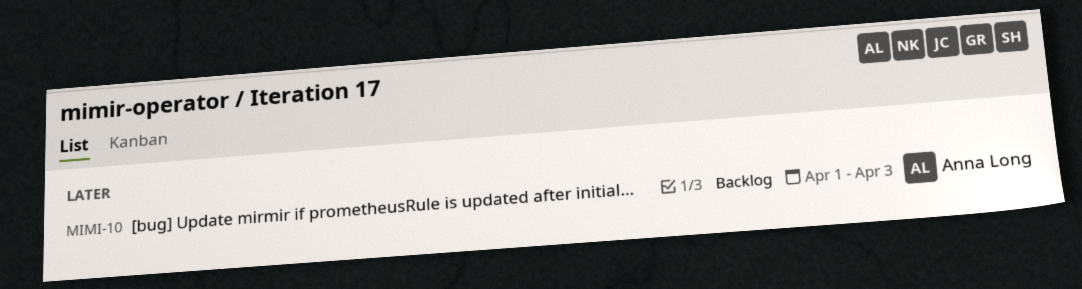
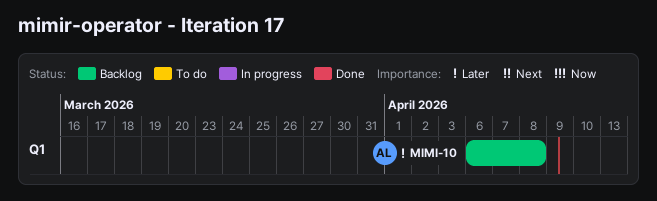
MIMI-10, start: Apr 1 -> Apr 6
MIMI-10, due: Apr 3 -> Apr 8

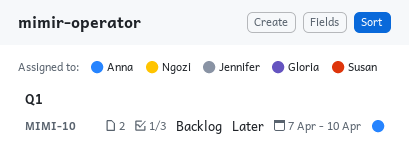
MIMI-10, start: Apr 6 -> Apr 7
MIMI-10, due: Apr 8 -> Apr 10

